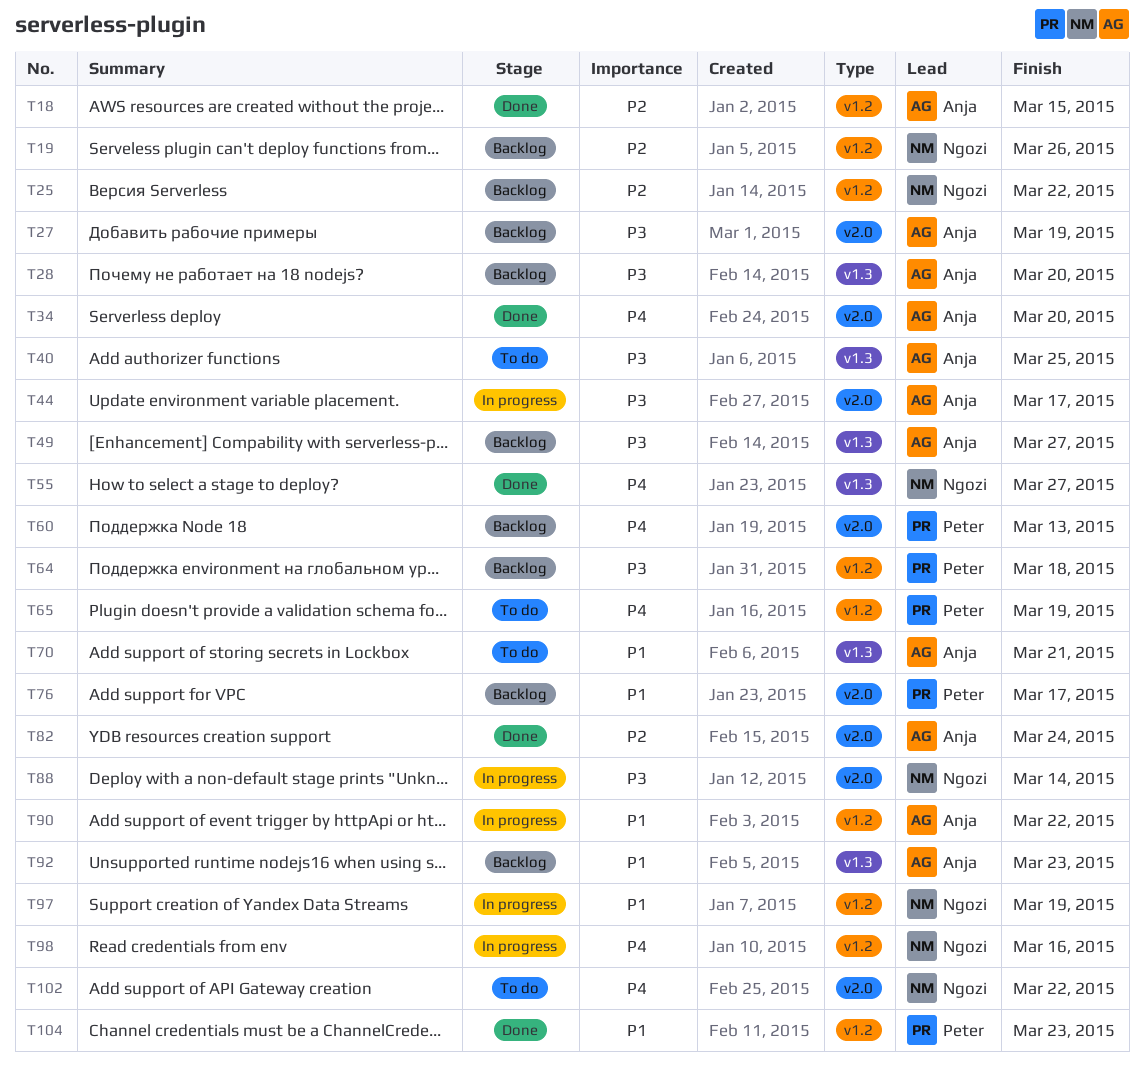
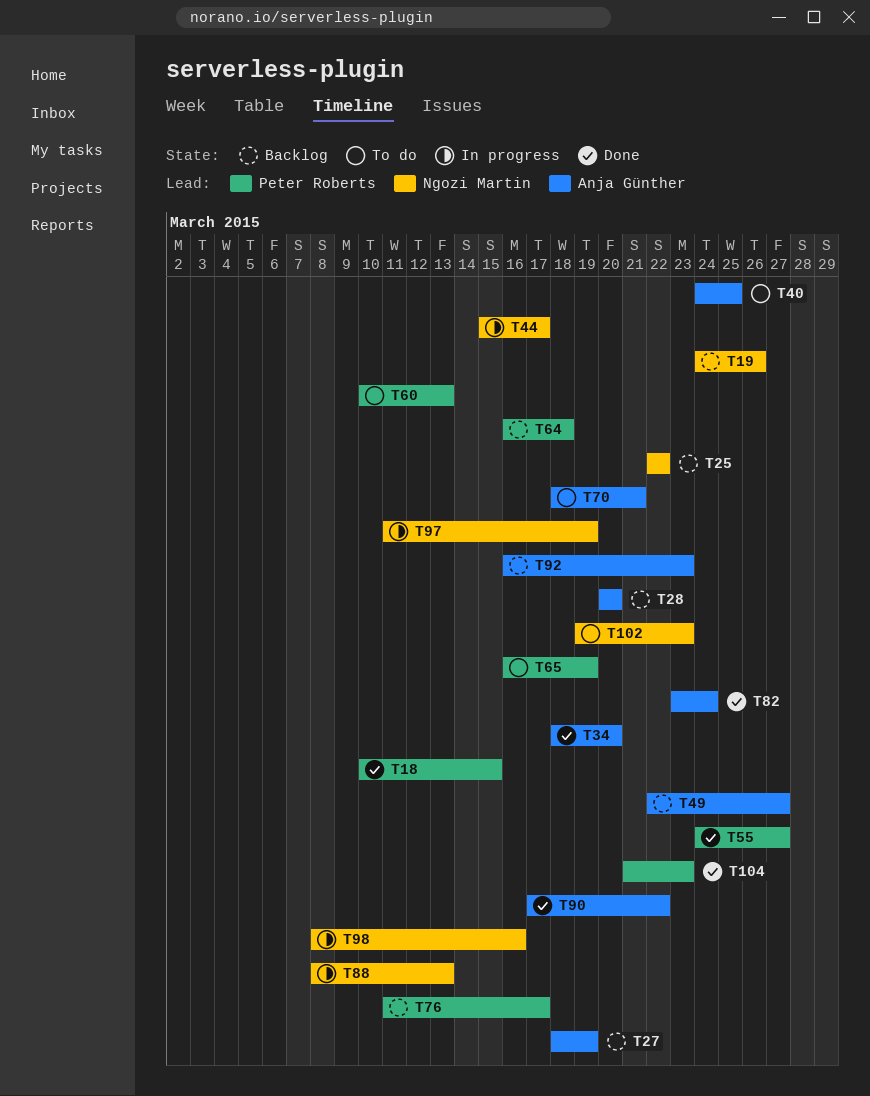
T18, owner: Anja Günther -> Peter Roberts
T44, owner: Anja Günther -> Ngozi Martin
T55, owner: Ngozi Martin -> Peter Roberts
T60, status: Backlog -> To do
T88, due: Mar 14 -> Mar 13
T90, status: In progress -> Done
T102, due: Mar 22 -> Mar 23

